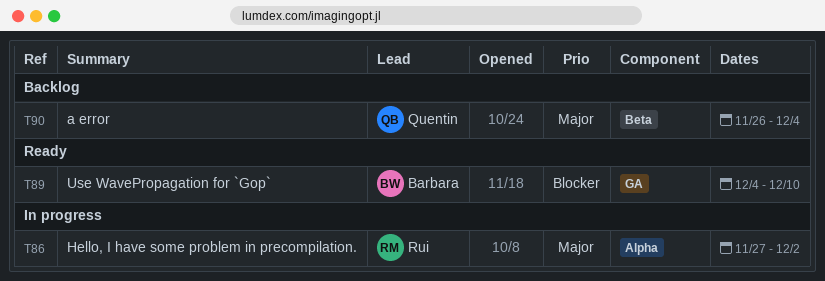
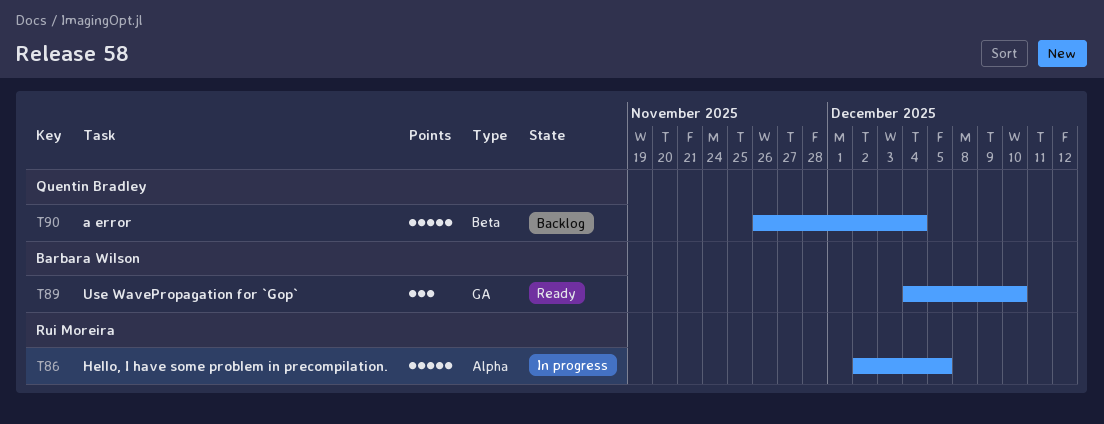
T86, start: Nov 27 -> Dec 2
T86, due: Dec 2 -> Dec 5

